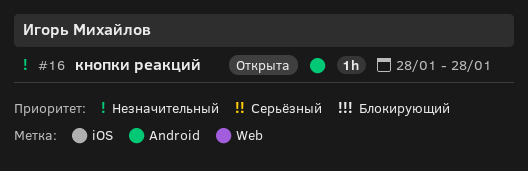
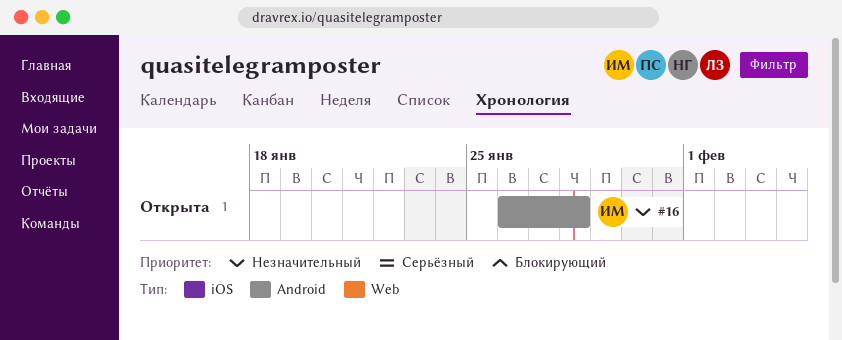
#16, start: Jan 28 -> Jan 26

